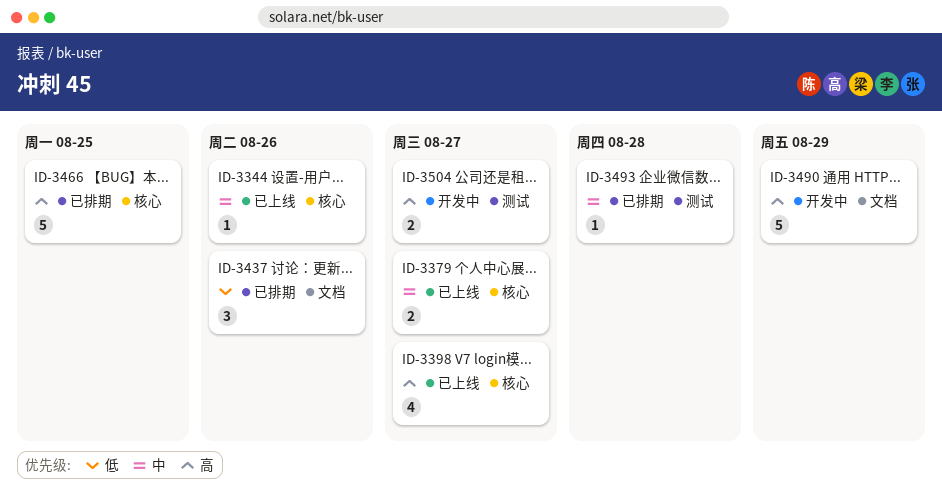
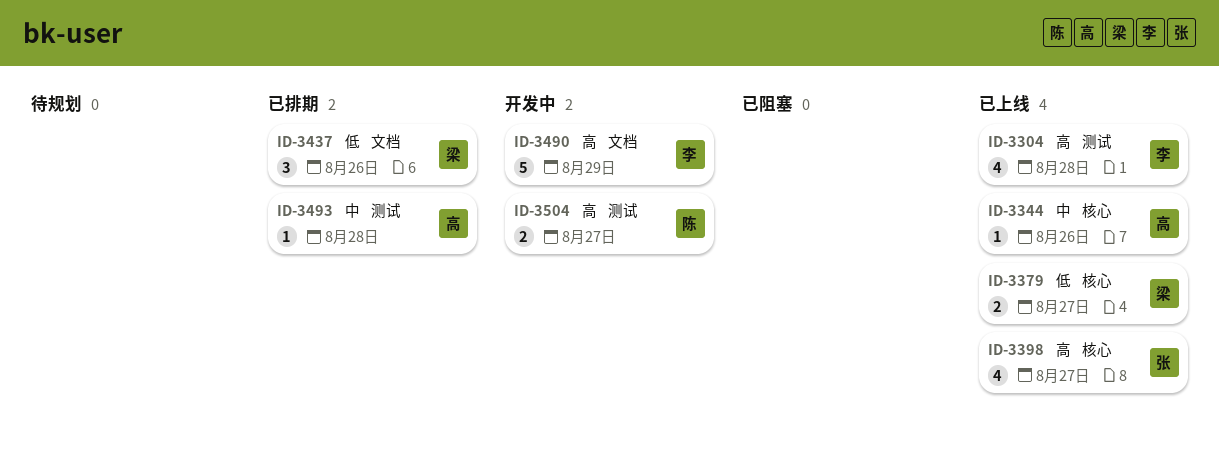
ID-3304: none -> present
ID-3379, priority: 中 -> 低
ID-3466: present -> none

